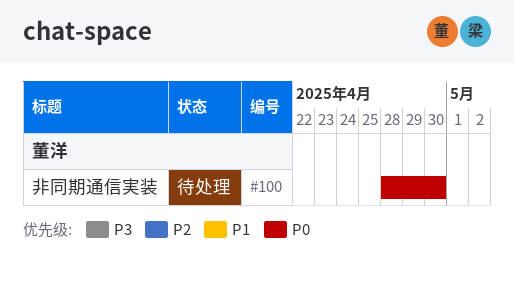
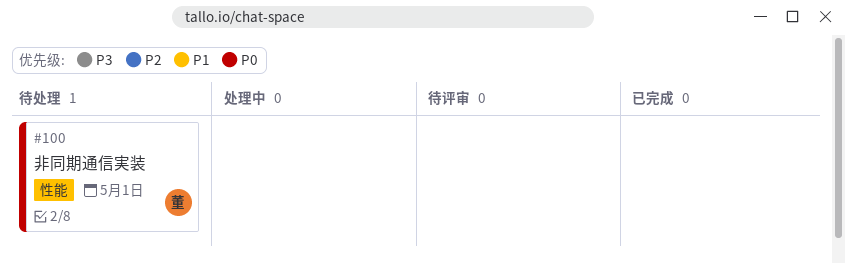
#100, due: Apr 30 -> May 1

